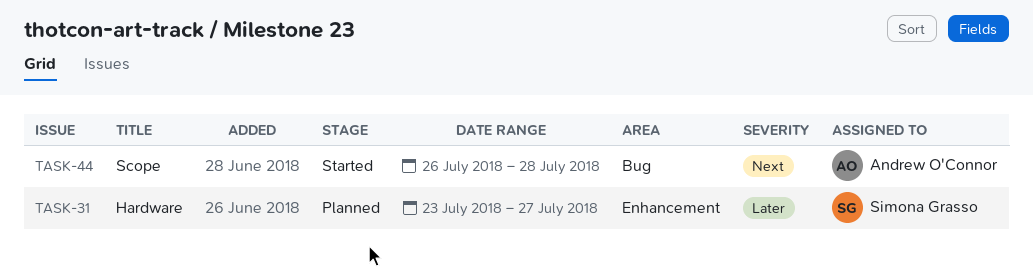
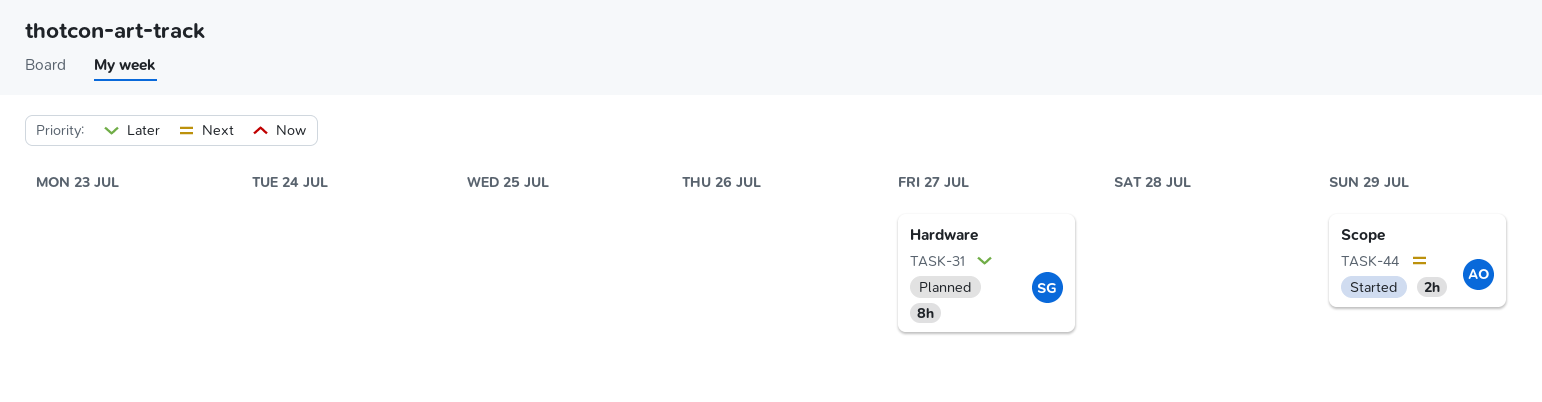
TASK-44, due: Jul 28 -> Jul 29

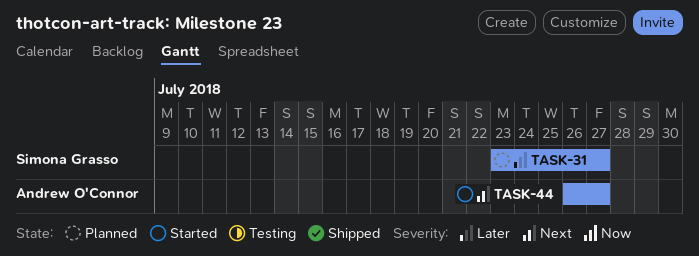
TASK-44, due: Jul 29 -> Jul 27

